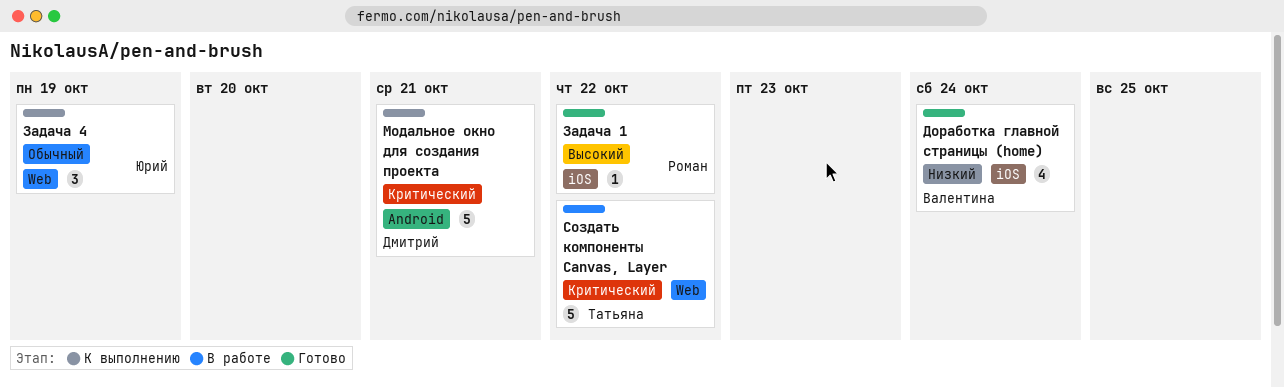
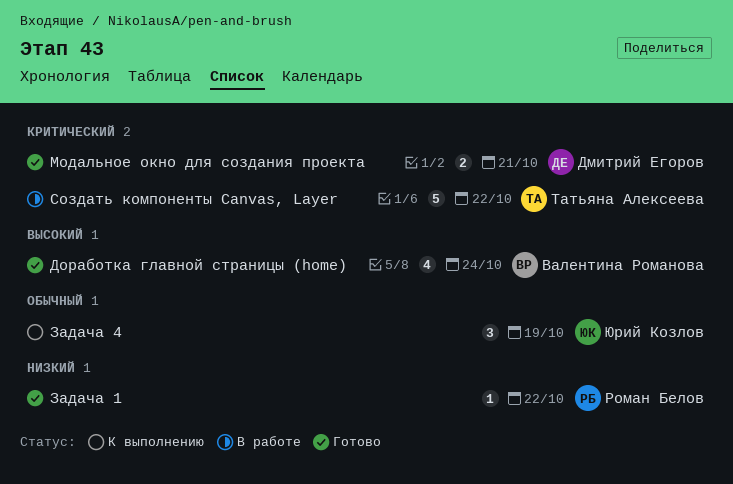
Доработка главной страницы (home), priority: Низкий -> Высокий
Задача 1, priority: Высокий -> Низкий
Модальное окно для создания проекта, status: К выполнению -> Готово
Модальное окно для создания проекта, estimate: 5 -> 2

